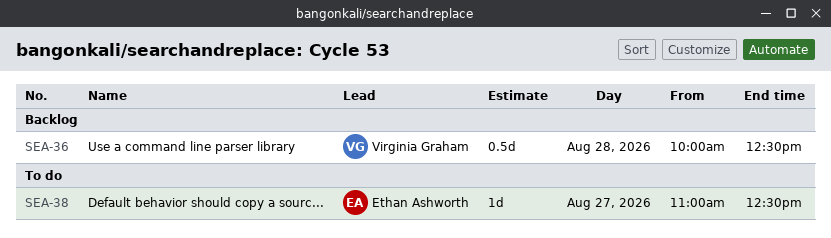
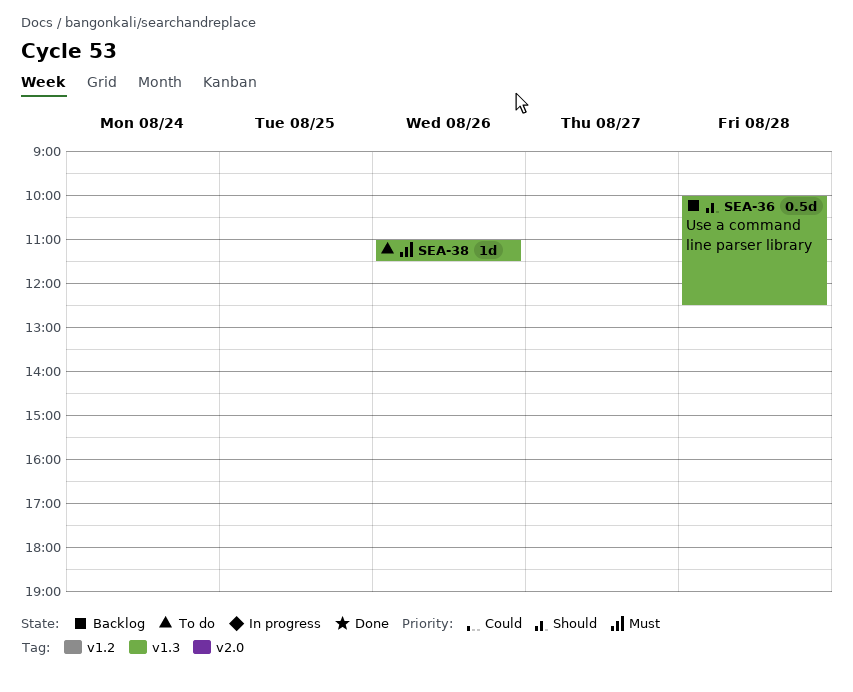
SEA-38, day: Aug 27 -> Aug 26
SEA-38, ends: 12:30 -> 11:30

